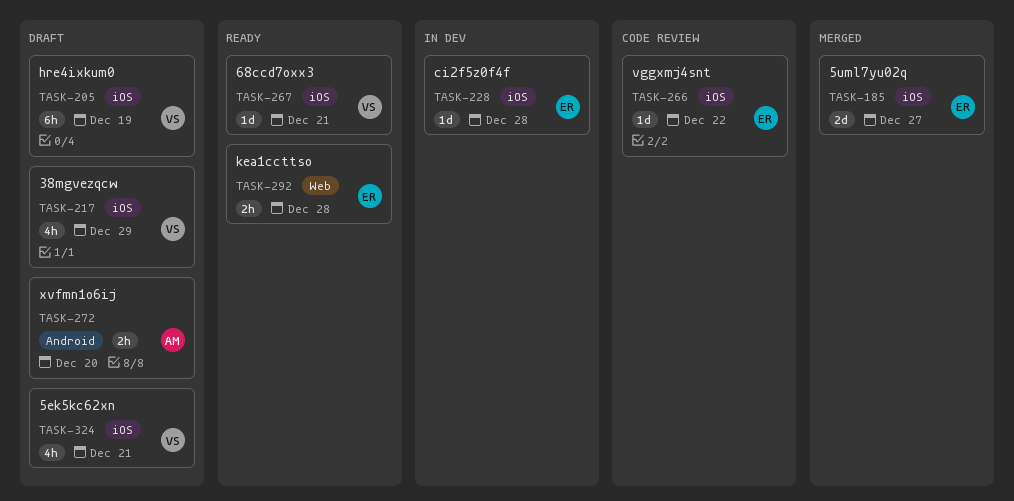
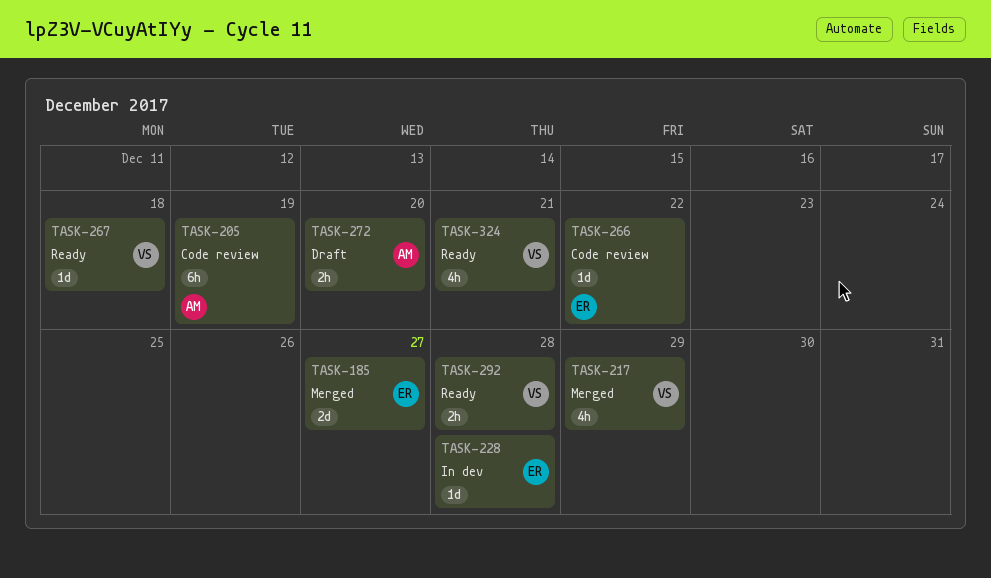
TASK-205, status: Draft -> Code review
TASK-205, owner: VS -> AM
TASK-217, status: Draft -> Merged
TASK-267, due: Dec 21 -> Dec 18
TASK-292, owner: ER -> VS
TASK-324, status: Draft -> Ready

